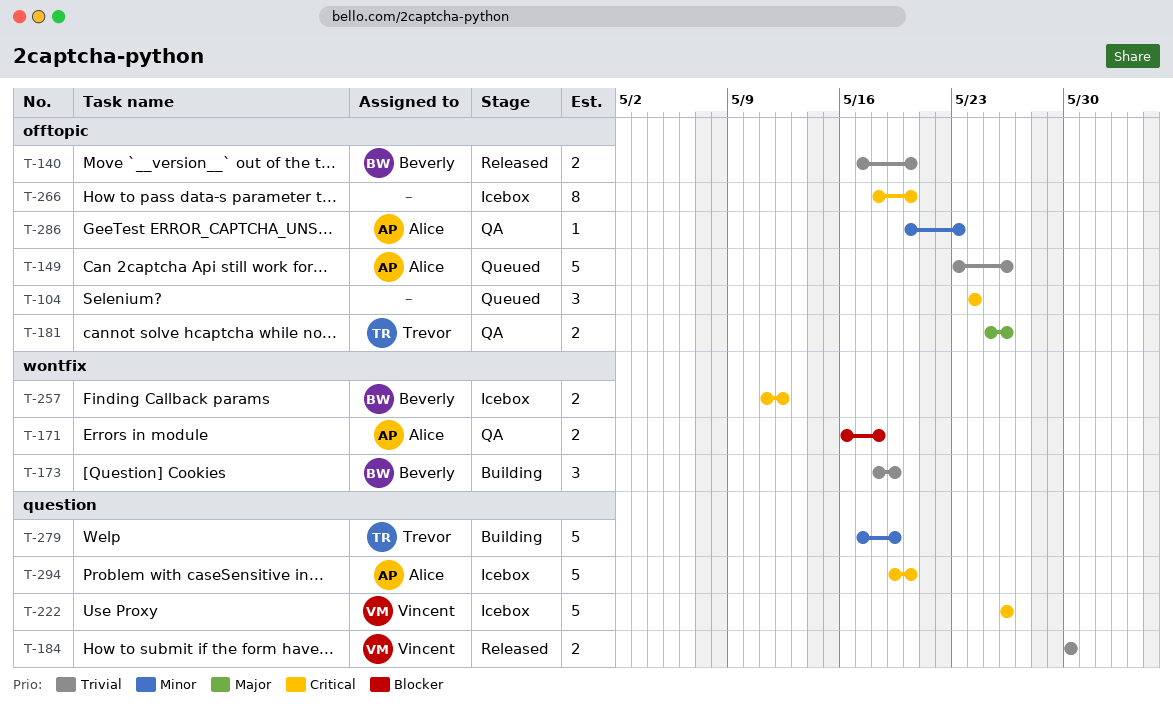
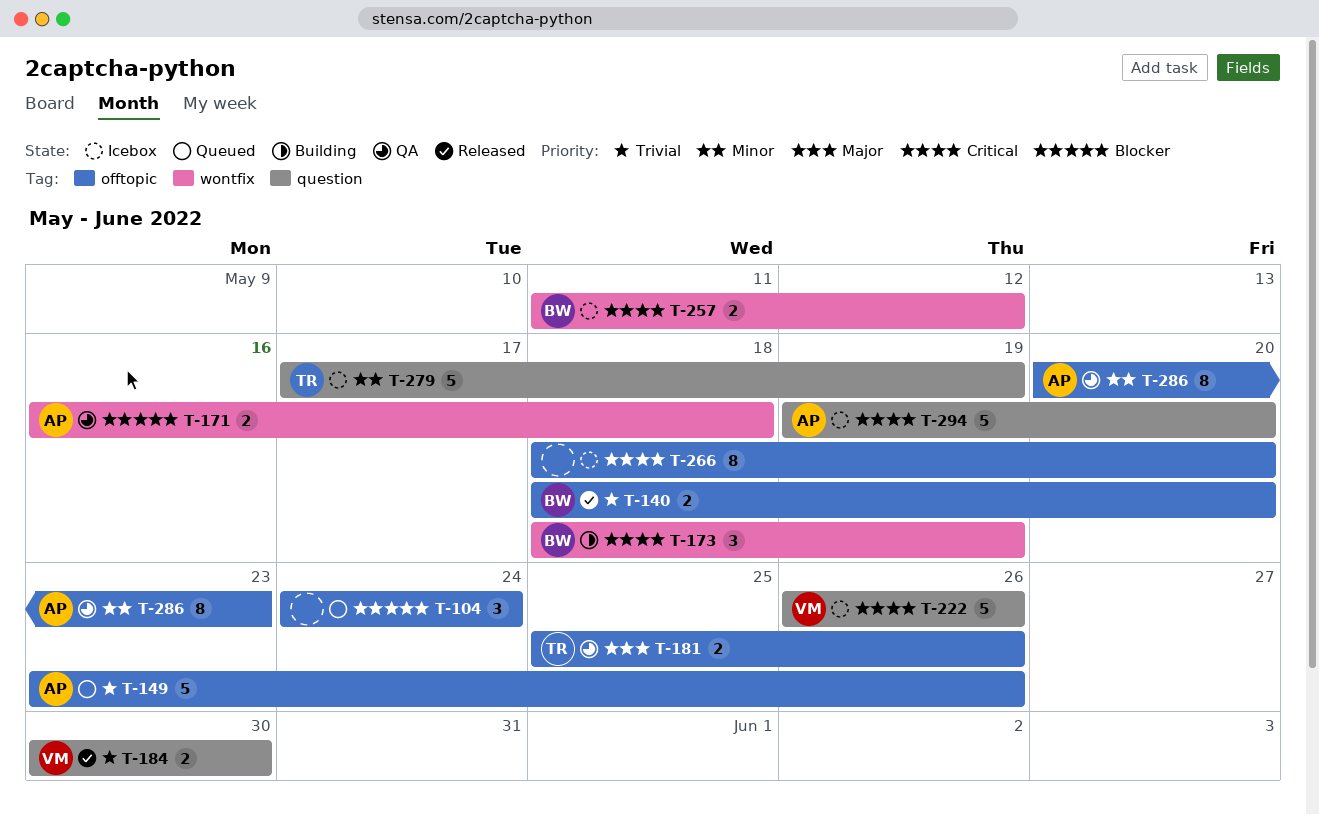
T-104, priority: Critical -> Blocker
T-140, start: May 17 -> May 18
T-173, priority: Trivial -> Critical
T-279, status: Building -> Icebox
T-286, estimate: 1 -> 8

